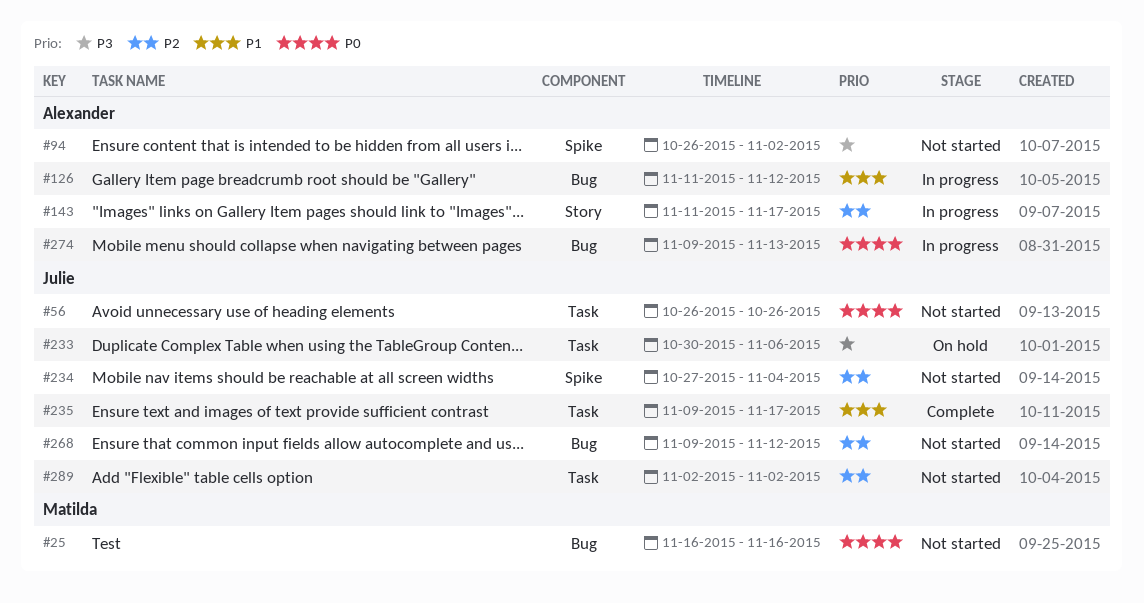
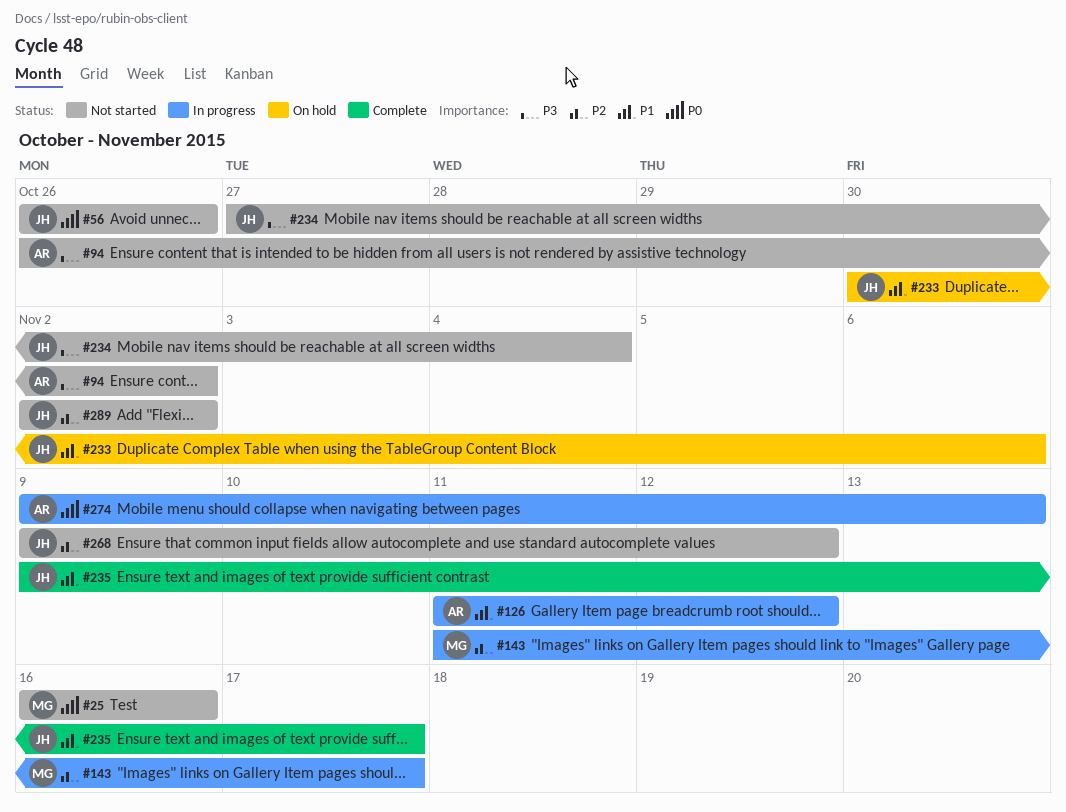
#143, owner: Alexander -> Matilda
#233, priority: P3 -> P1
#234, priority: P2 -> P3

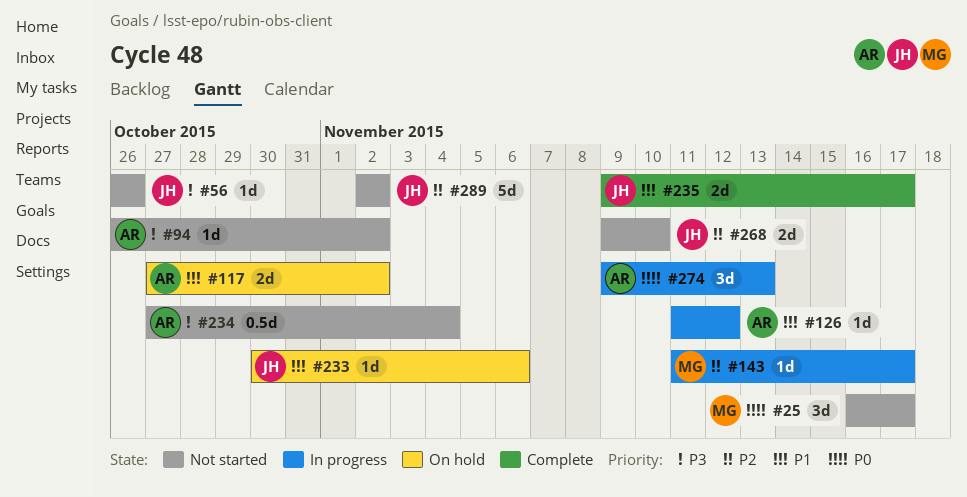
#25, due: Nov 16 -> Nov 17
#56, priority: P0 -> P3
#117: none -> present
#234, owner: JH -> AR
#268, due: Nov 12 -> Nov 10

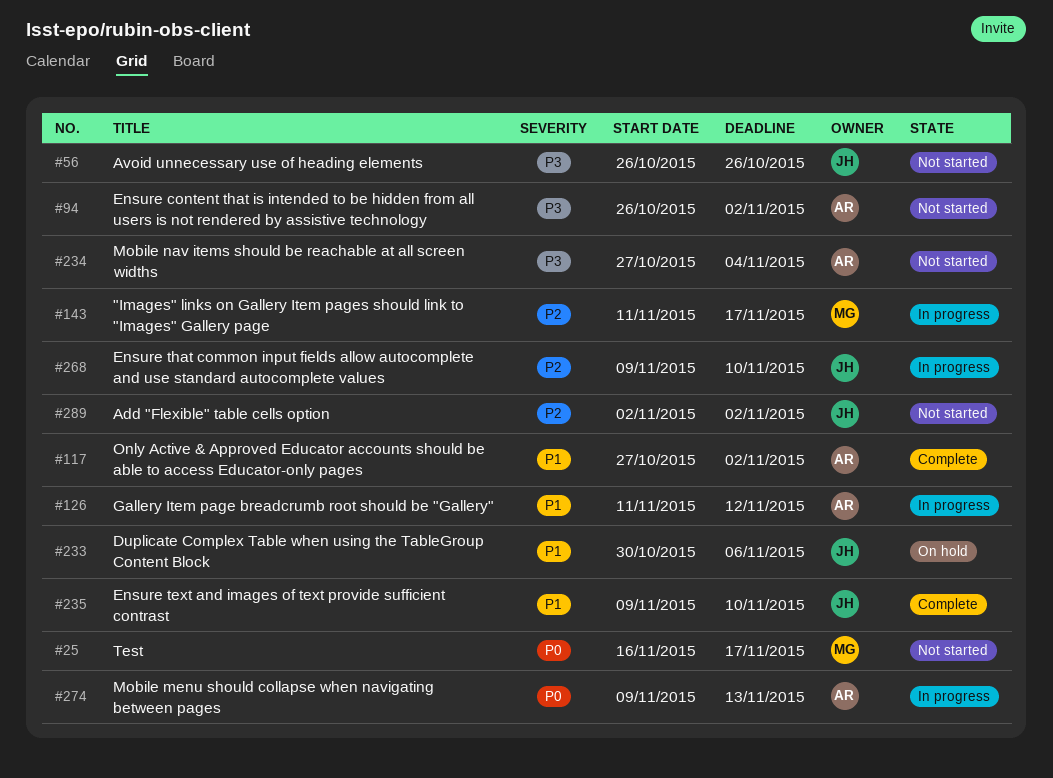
#117, status: On hold -> Complete
#235, due: Nov 17 -> Nov 10
#268, status: Not started -> In progress

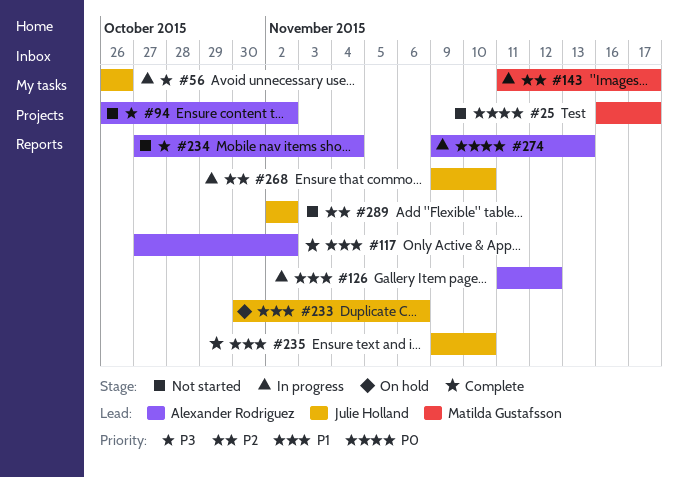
#56, status: Not started -> In progress

